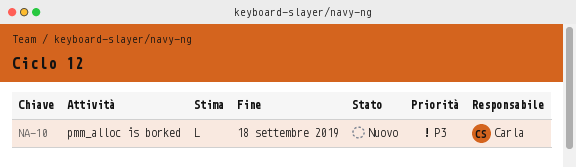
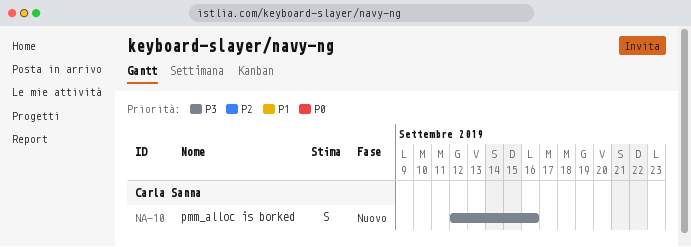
NA-10, estimate: L -> S
NA-10, due: Sep 18 -> Sep 16

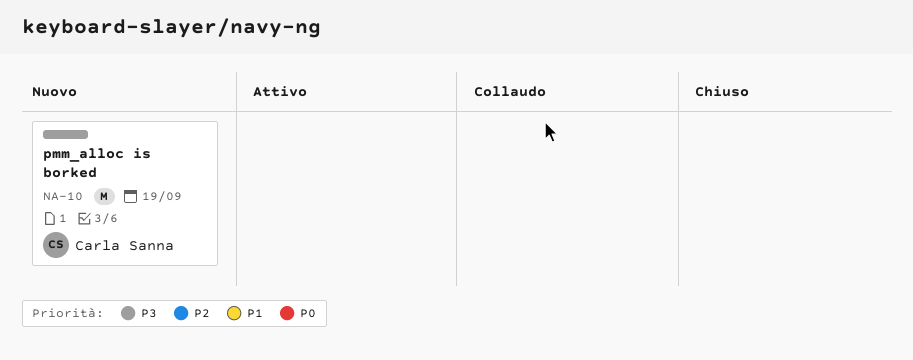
NA-10, estimate: S -> M
NA-10, due: Sep 16 -> Sep 19

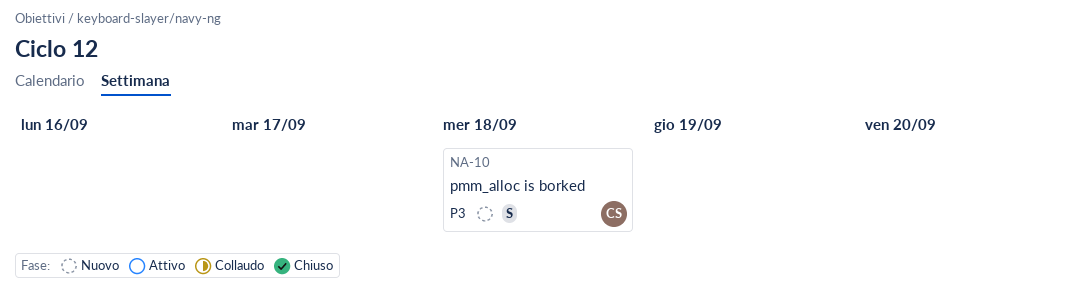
NA-10, estimate: M -> S
NA-10, due: Sep 19 -> Sep 18

